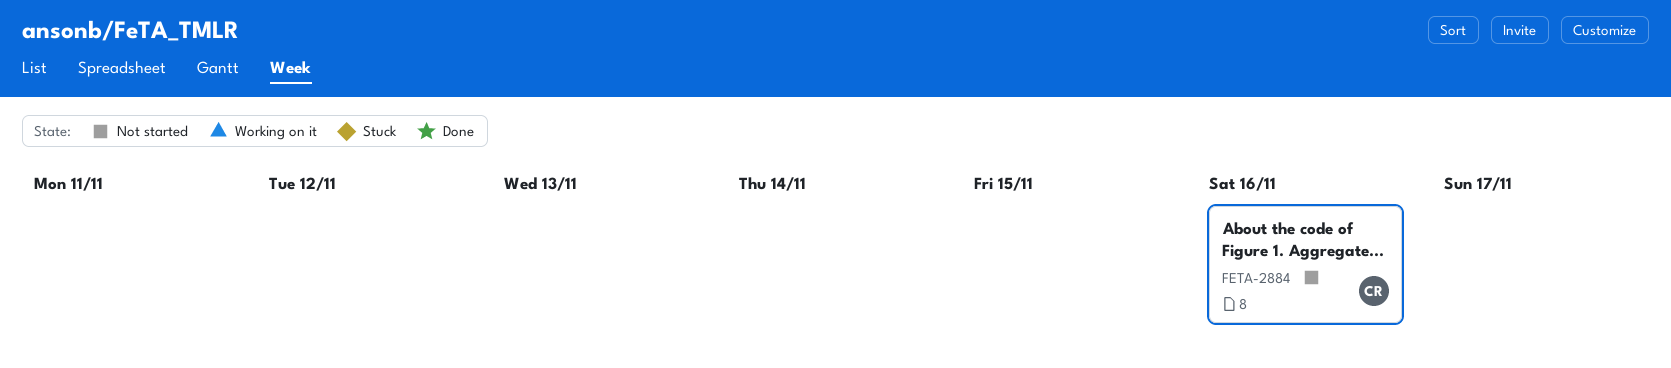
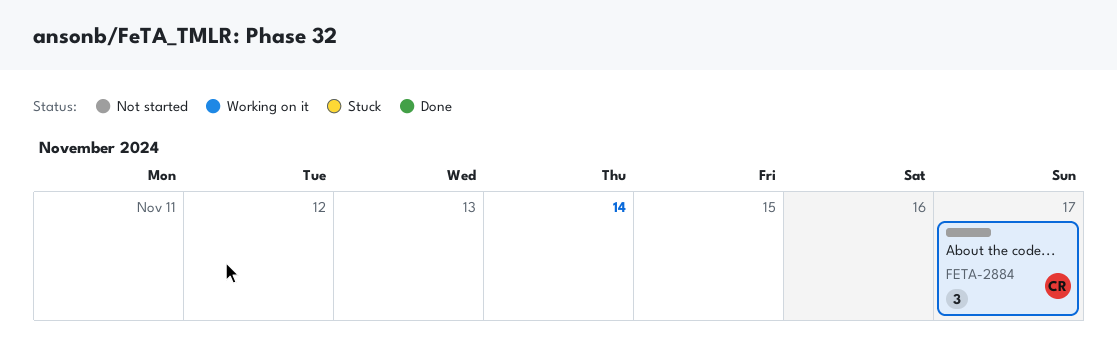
FETA-2884, due: Nov 16 -> Nov 17

